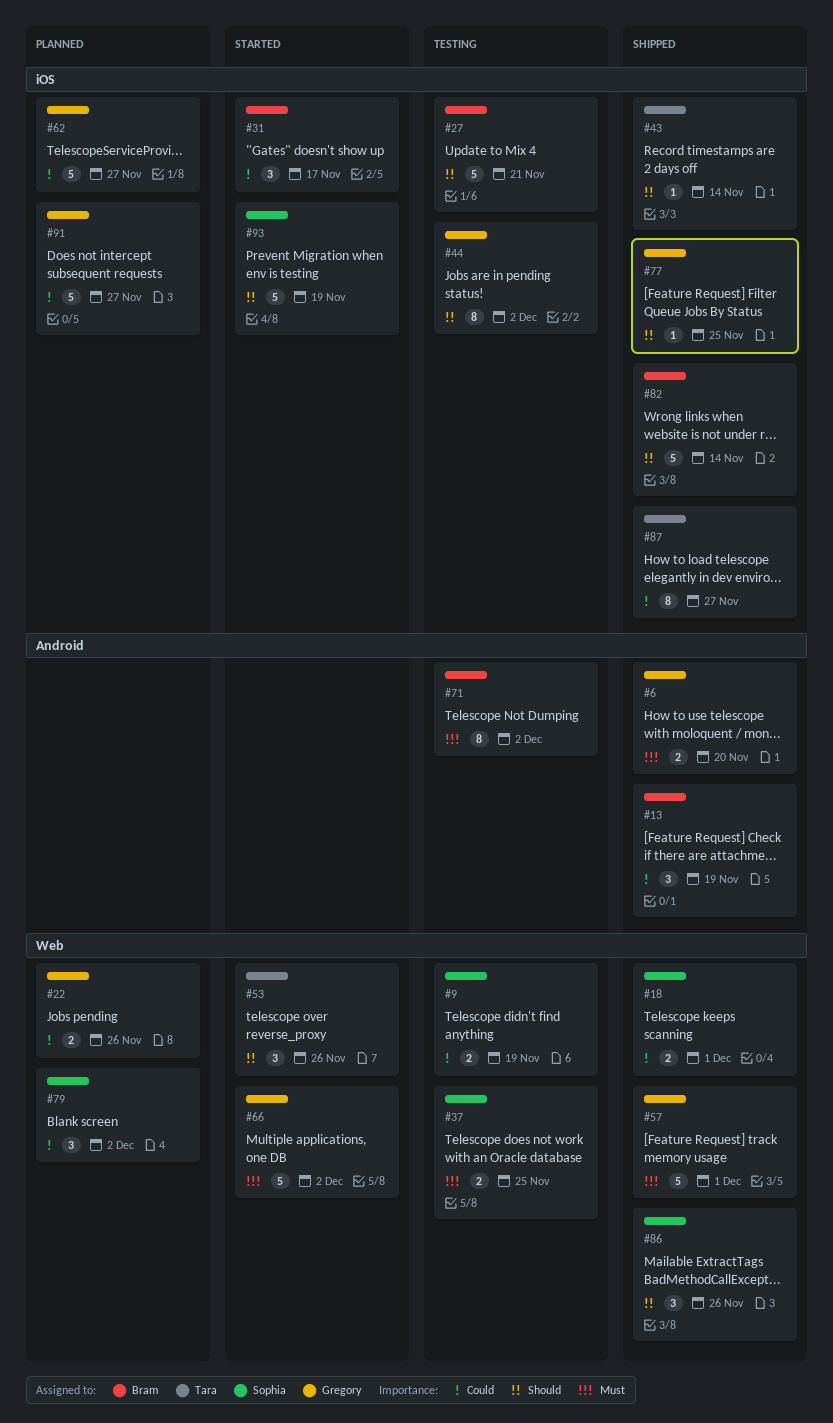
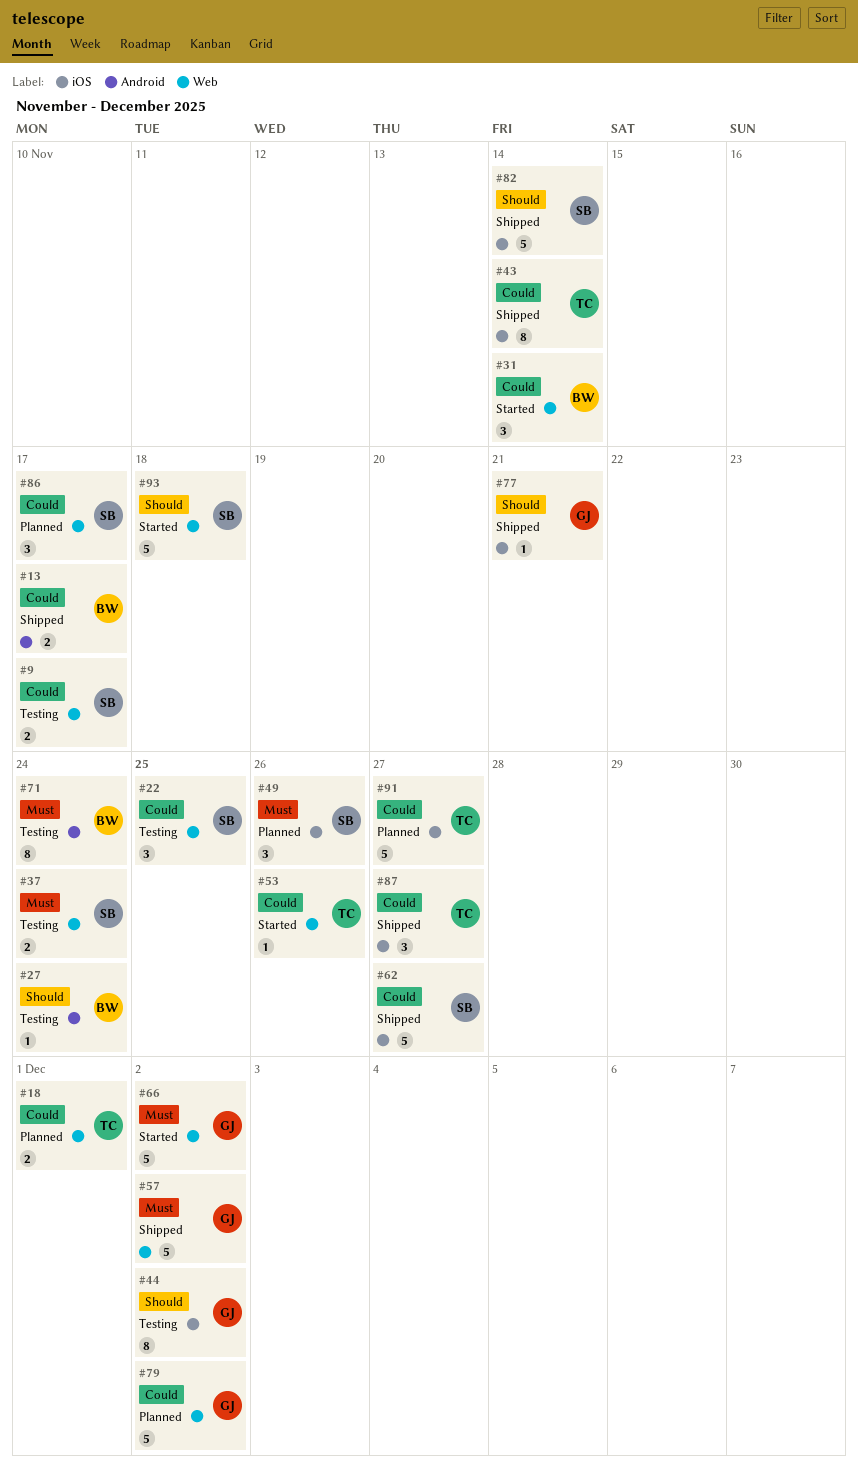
#6: present -> none
#9, due: Nov 19 -> Nov 17
#13, estimate: 3 -> 2
#13, due: Nov 19 -> Nov 17
#18, status: Shipped -> Planned
#18, owner: Sophia -> Tara
#22, status: Planned -> Testing
#22, owner: Gregory -> Sophia
#22, estimate: 2 -> 3
#22, due: Nov 26 -> Nov 25
#27, label: iOS -> Android
#27, estimate: 5 -> 1
#27, due: Nov 21 -> Nov 24
#31, label: iOS -> Web
#31, due: Nov 17 -> Nov 14
#37, due: Nov 25 -> Nov 24
#43, priority: Should -> Could
#43, estimate: 1 -> 8
#49: none -> present
#53, priority: Should -> Could
#53, estimate: 3 -> 1
#57, due: Dec 1 -> Dec 2
#62, status: Planned -> Shipped
#62, owner: Gregory -> Sophia
#71, due: Dec 2 -> Nov 24
#77, due: Nov 25 -> Nov 21
#79, owner: Sophia -> Gregory
#79, estimate: 3 -> 5
#82, owner: Bram -> Sophia
#86, status: Shipped -> Planned
#86, priority: Should -> Could
#86, due: Nov 26 -> Nov 17
#87, estimate: 8 -> 3
#91, owner: Gregory -> Tara
#93, label: iOS -> Web
#93, due: Nov 19 -> Nov 18

